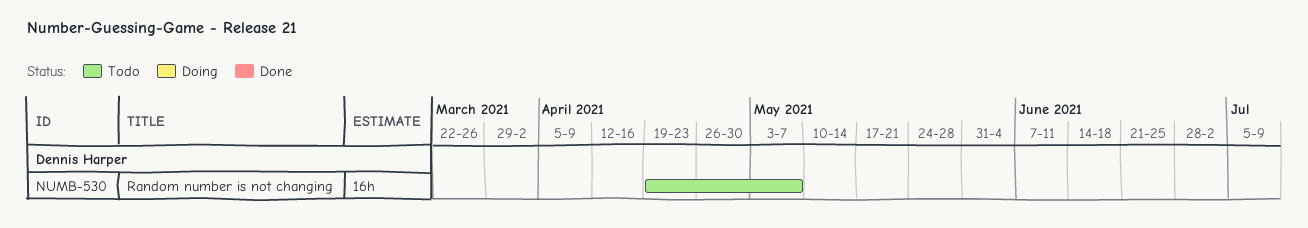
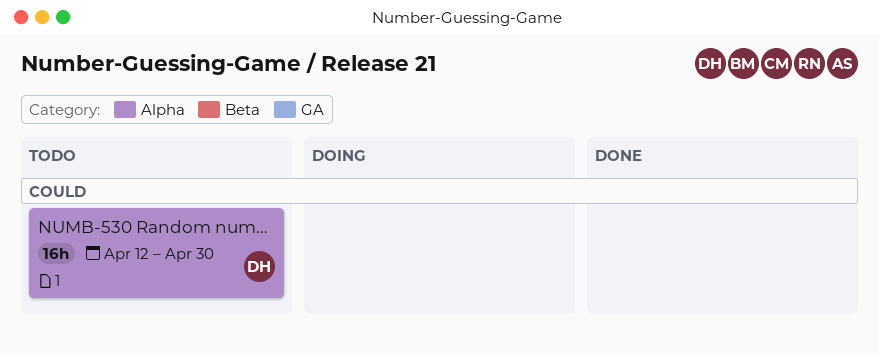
NUMB-530, start: Apr 19 -> Apr 12
NUMB-530, due: May 7 -> Apr 30

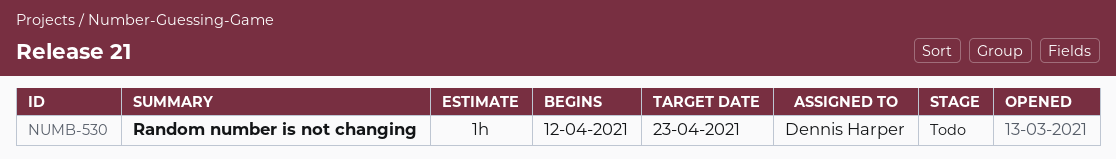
NUMB-530, estimate: 16h -> 1h
NUMB-530, due: Apr 30 -> Apr 23

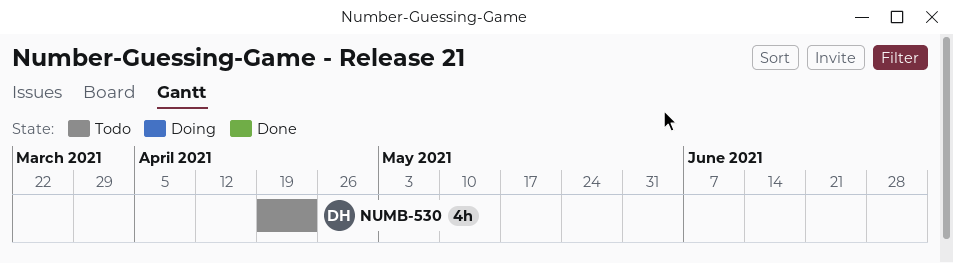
NUMB-530, estimate: 1h -> 4h
NUMB-530, start: Apr 12 -> Apr 19

